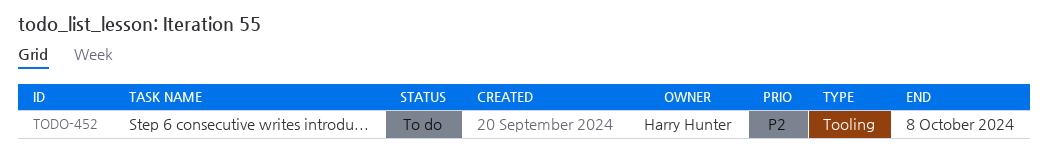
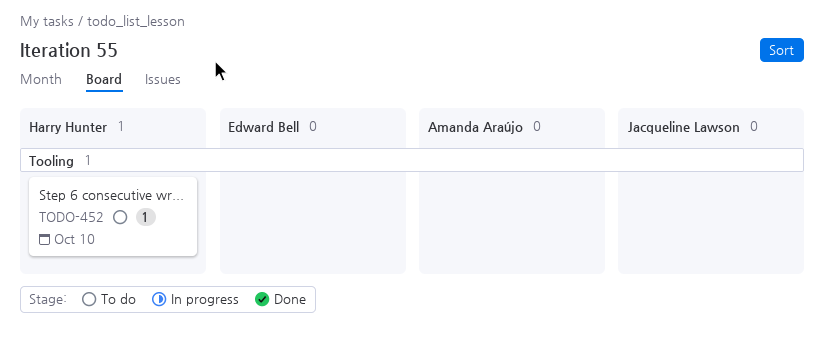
TODO-452, due: Oct 8 -> Oct 10

